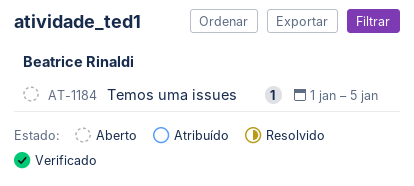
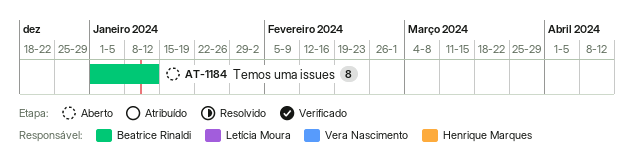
AT-1184, estimate: 1 -> 8
AT-1184, due: Jan 5 -> Jan 12

